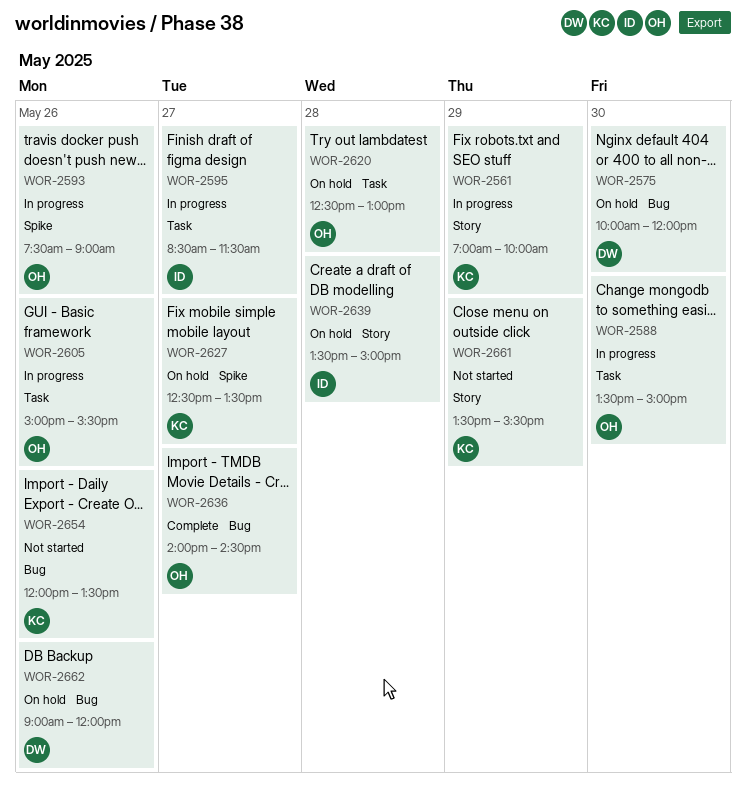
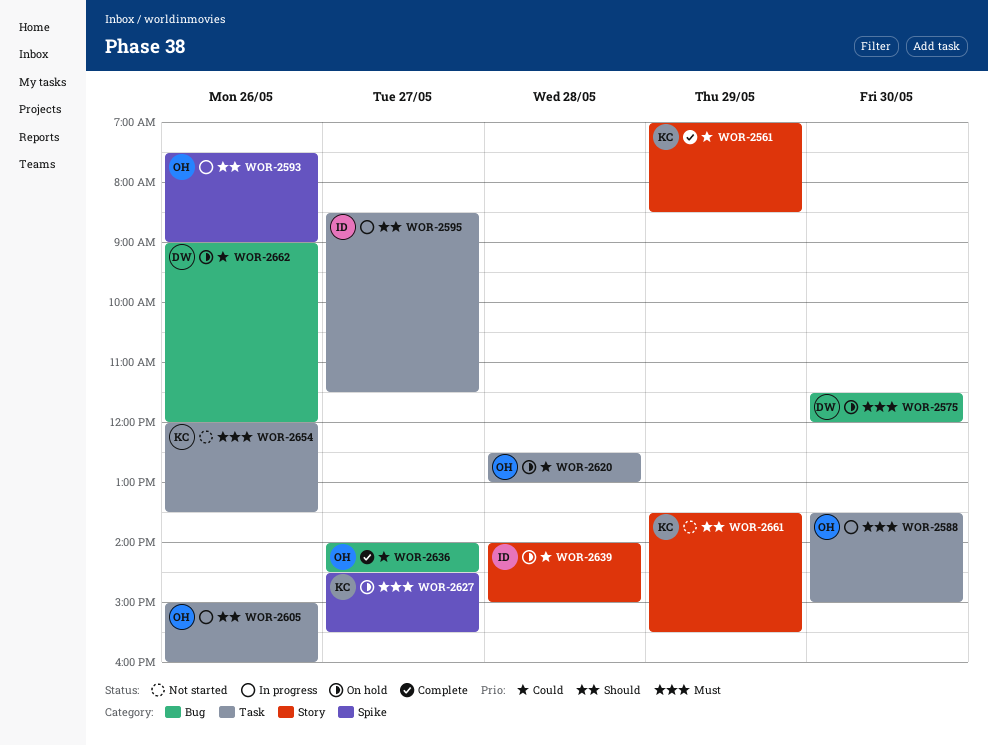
WOR-2561, status: In progress -> Complete
WOR-2561, ends: 10:00 -> 08:30
WOR-2575, begins: 10:00 -> 11:30
WOR-2605, ends: 15:30 -> 16:00
WOR-2627, begins: 12:30 -> 14:30
WOR-2627, ends: 13:30 -> 15:30
WOR-2639, begins: 13:30 -> 14:00
WOR-2654, label: Bug -> Task

